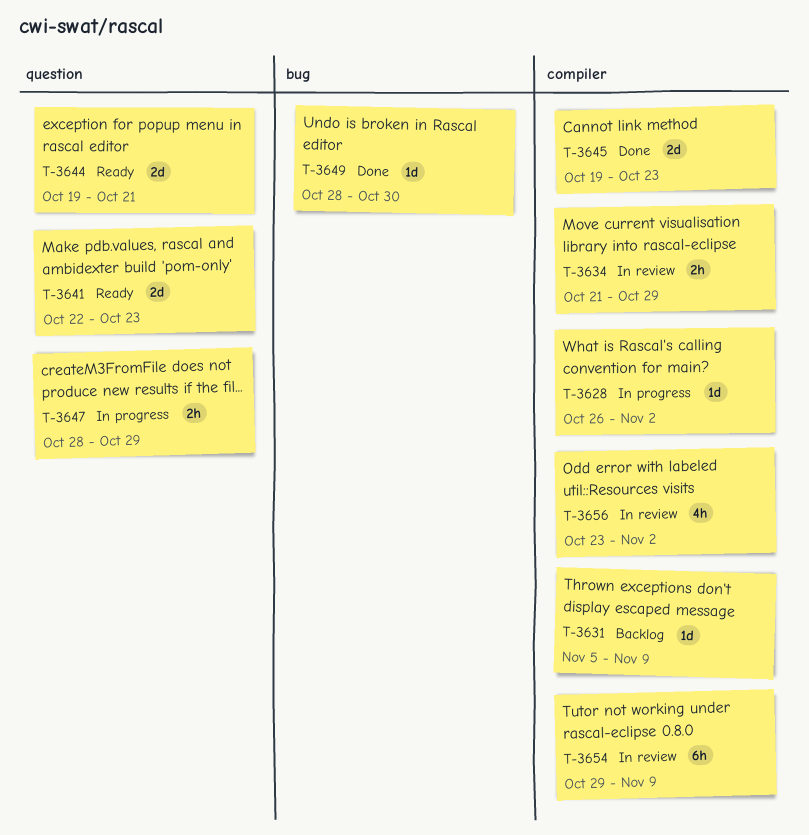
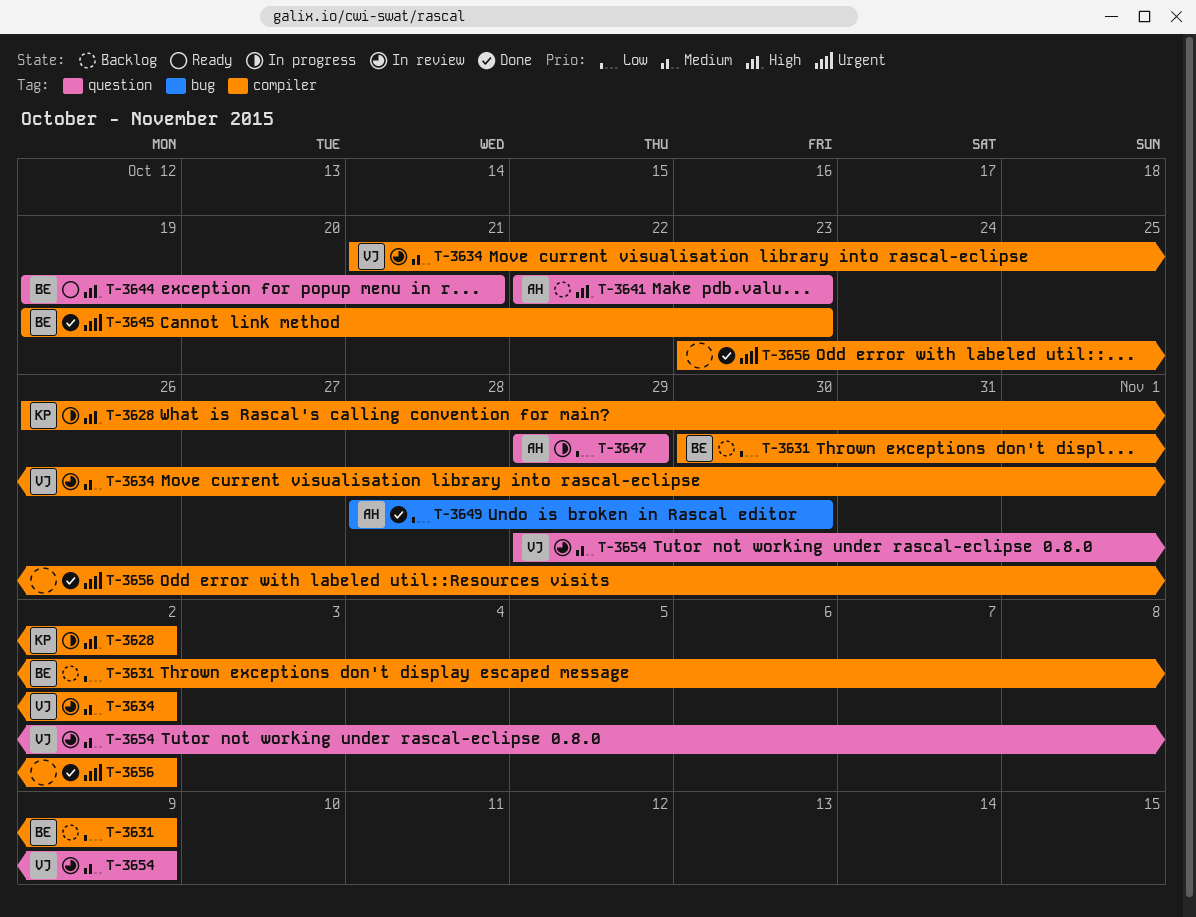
T-3631, start: Nov 5 -> Oct 30
T-3634, due: Oct 29 -> Nov 2
T-3641, status: Ready -> Backlog
T-3647, start: Oct 28 -> Oct 29
T-3654, label: compiler -> question
T-3656, status: In review -> Done

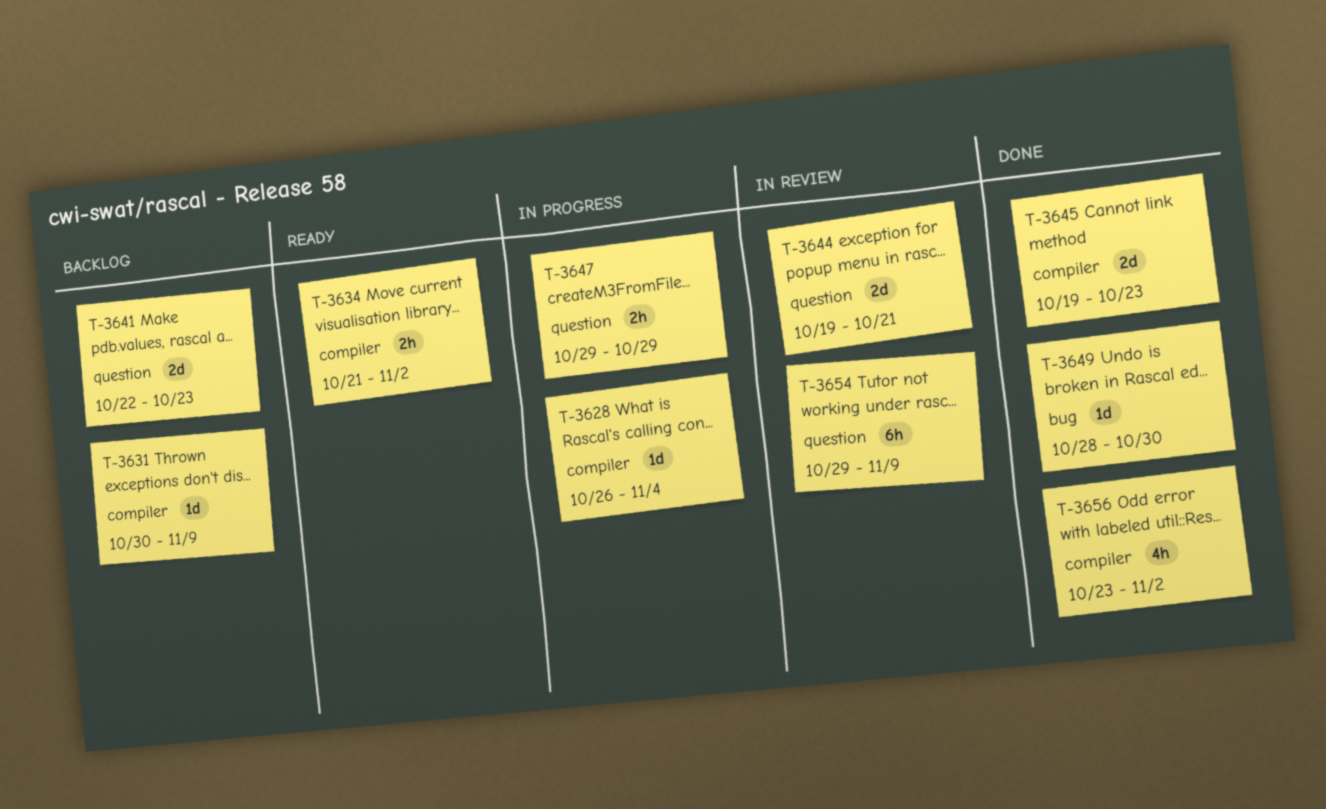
T-3628, due: Nov 2 -> Nov 4
T-3634, status: In review -> Ready
T-3644, status: Ready -> In review

